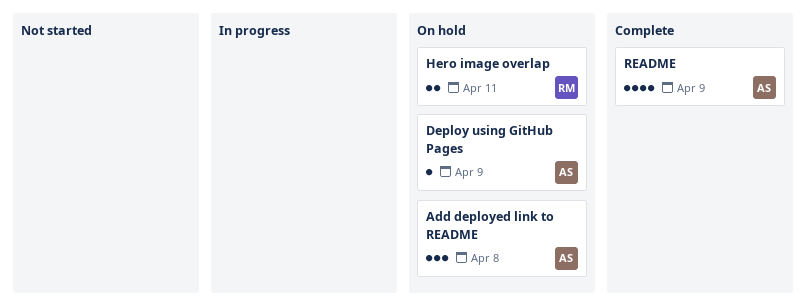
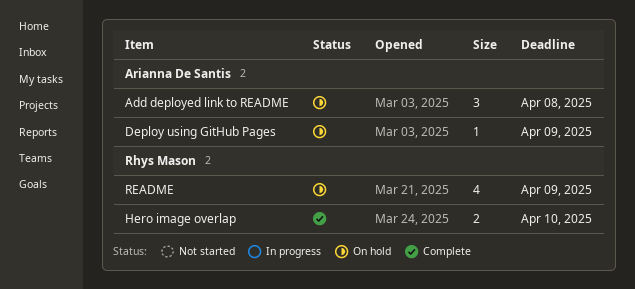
Hero image overlap, status: On hold -> Complete
Hero image overlap, due: Apr 11 -> Apr 10
README, status: Complete -> On hold
README, owner: Arianna De Santis -> Rhys Mason

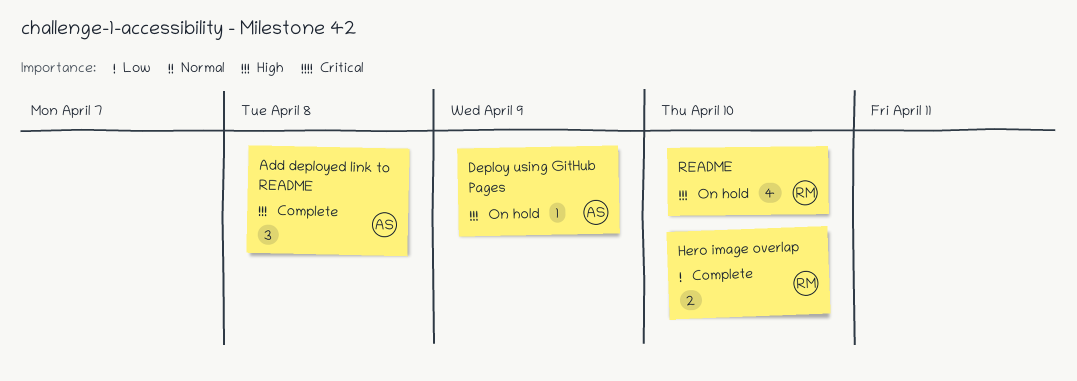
Add deployed link to README, status: On hold -> Complete
README, due: Apr 9 -> Apr 10

